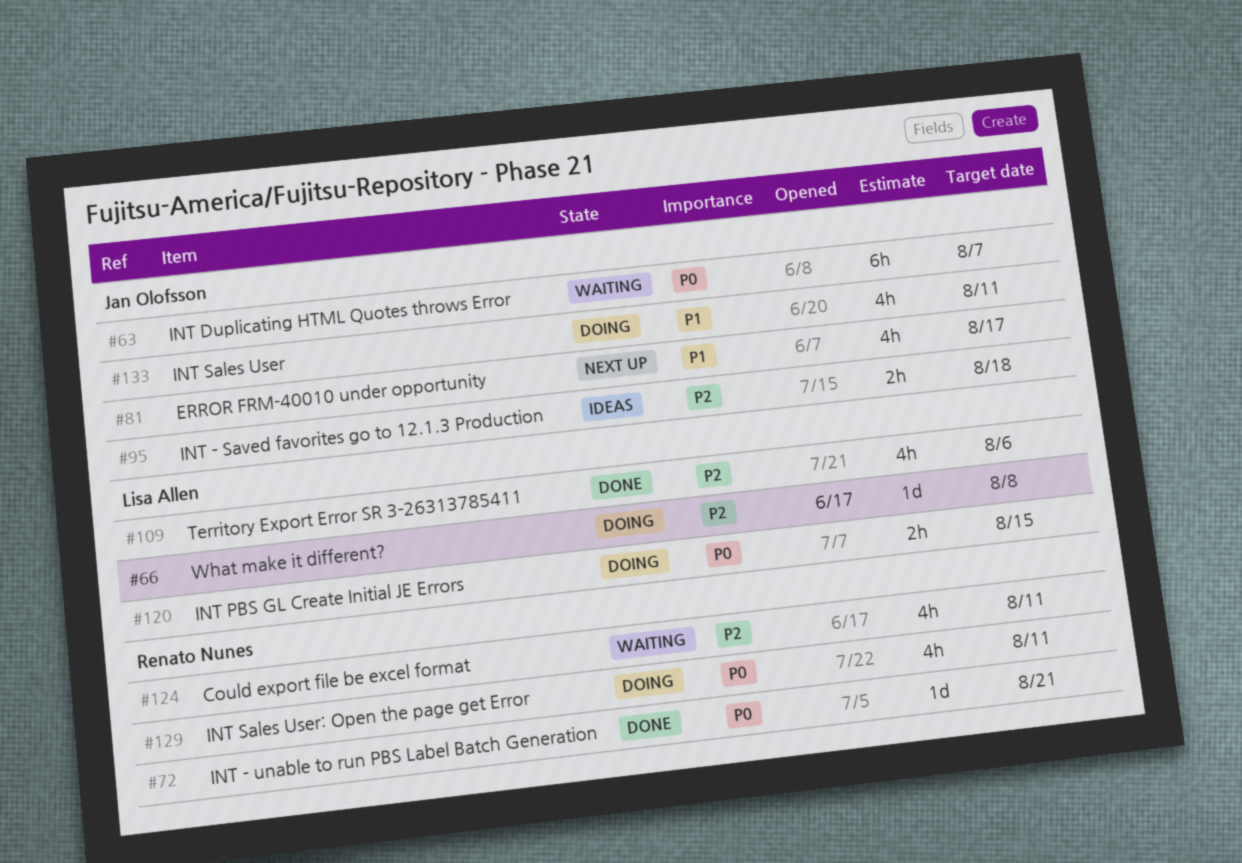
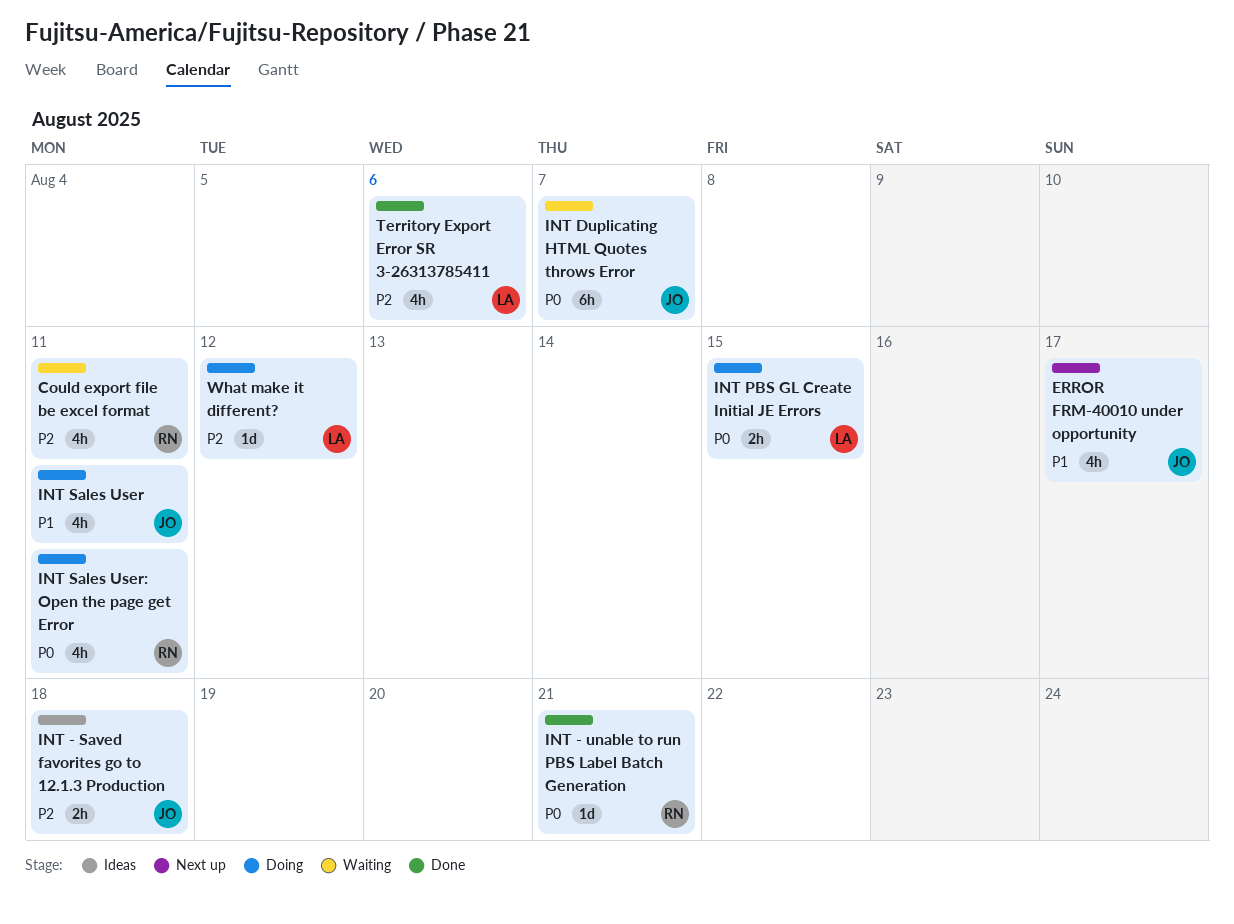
What make it different?, due: Aug 8 -> Aug 12

